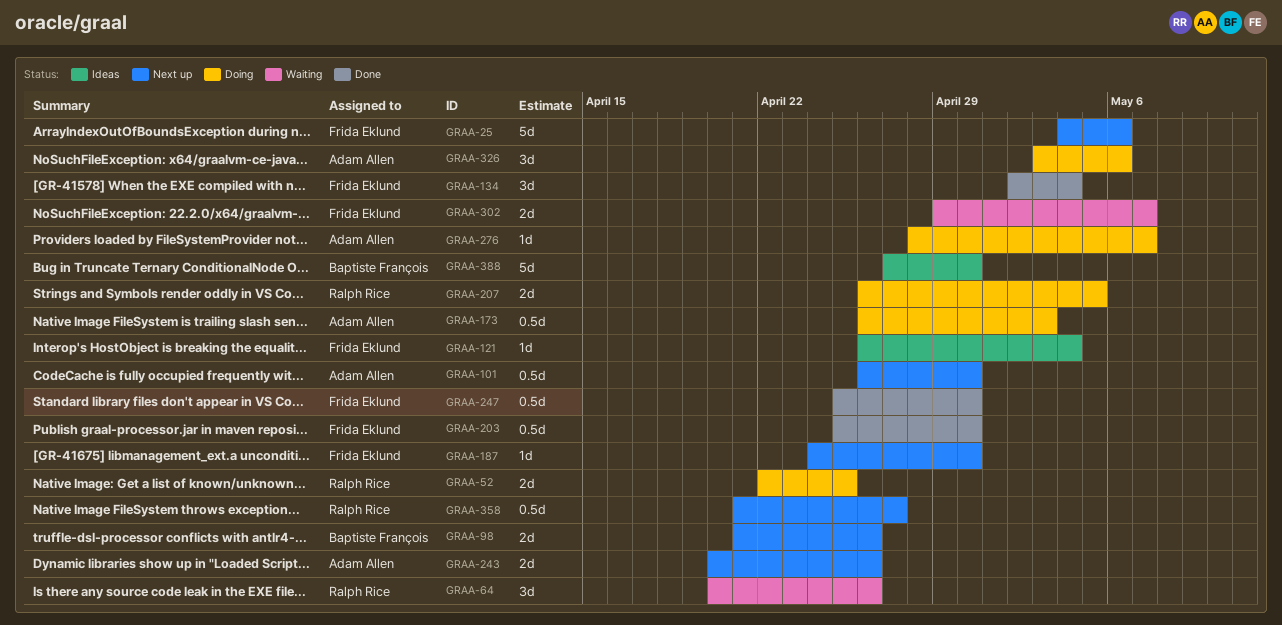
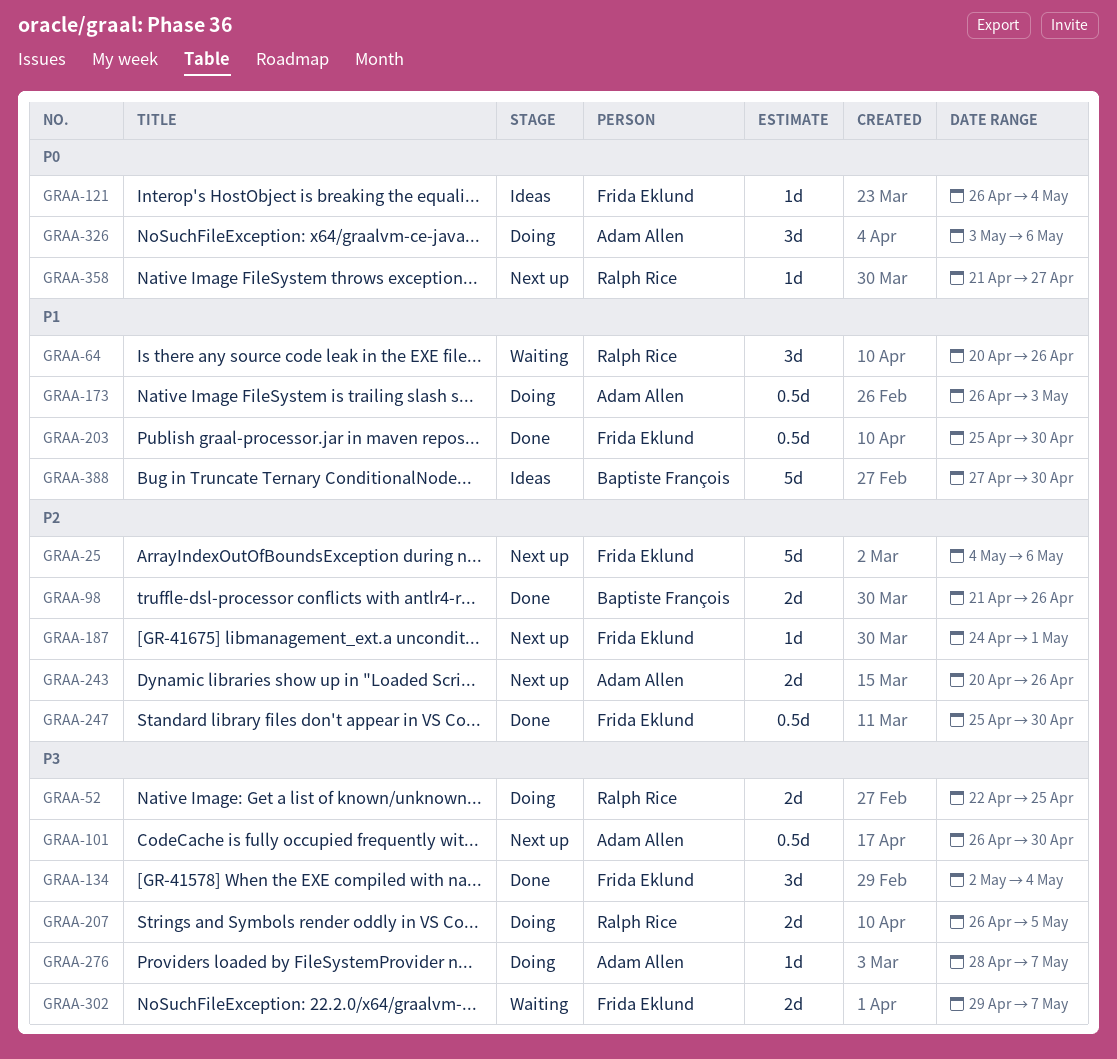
GRAA-98, status: Next up -> Done
GRAA-187, due: Apr 30 -> May 1
GRAA-358, estimate: 0.5d -> 1d

